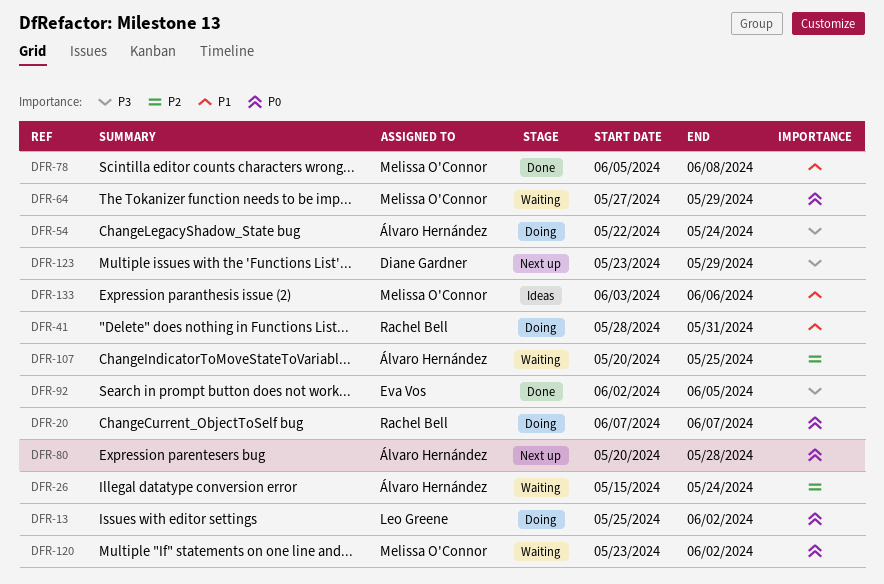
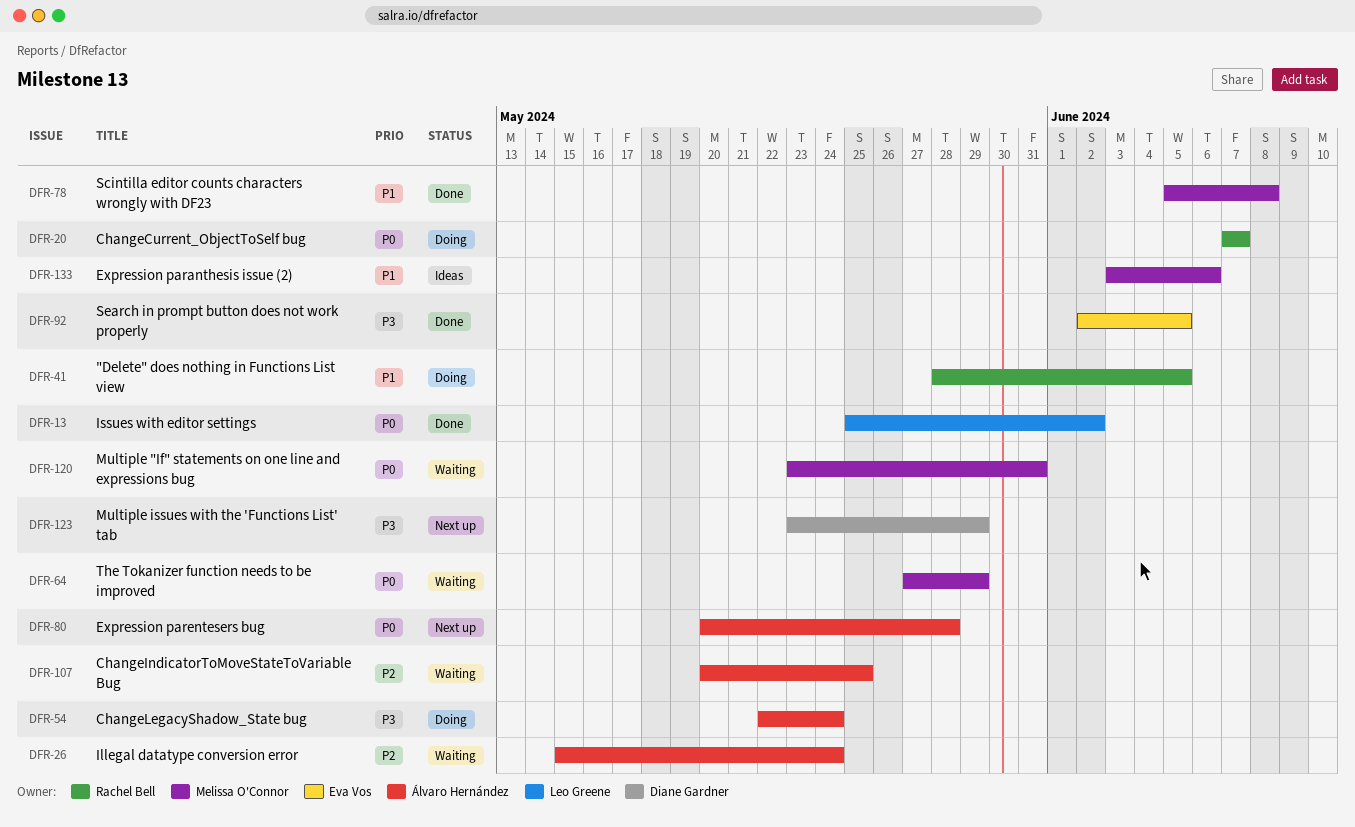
DFR-13, status: Doing -> Done
DFR-41, due: May 31 -> Jun 5
DFR-120, due: Jun 2 -> May 31

